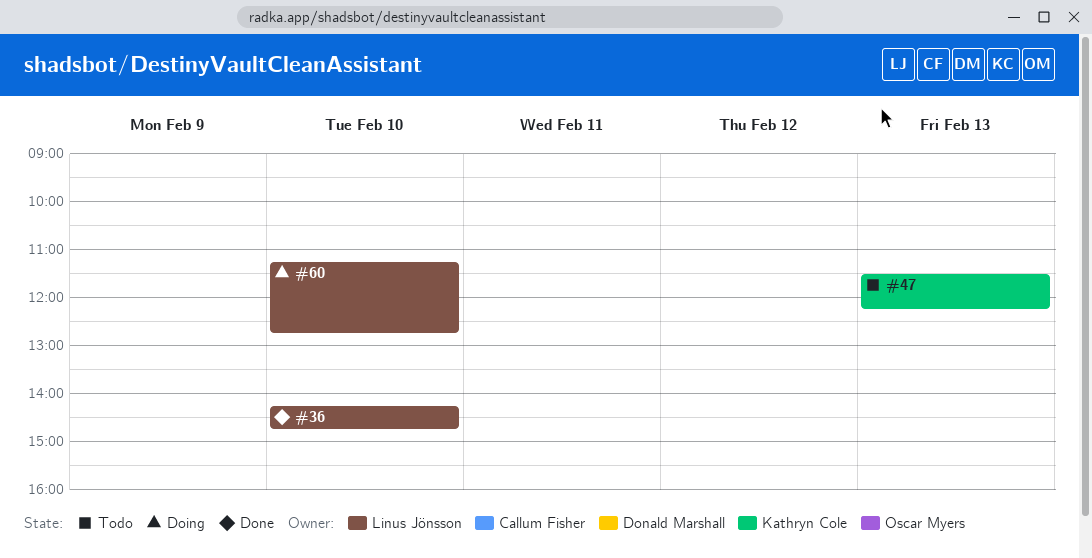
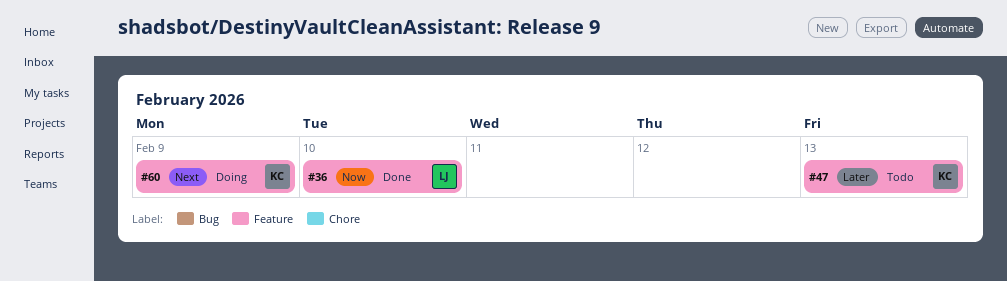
#60, owner: Linus Jönsson -> Kathryn Cole
#60, day: Feb 10 -> Feb 9

